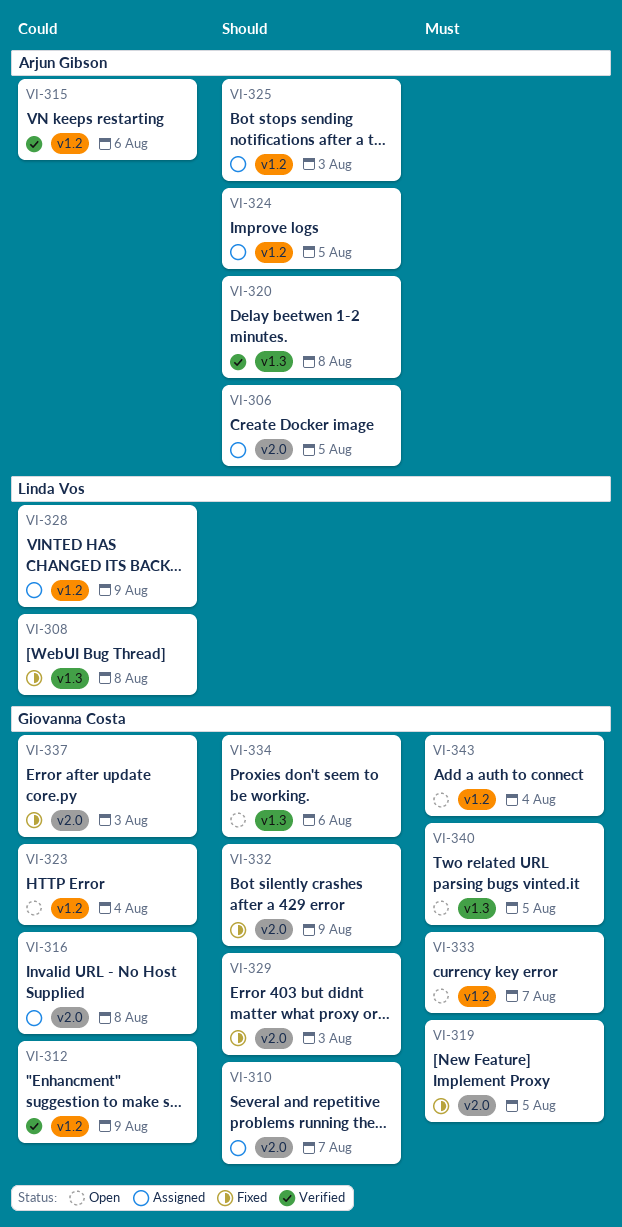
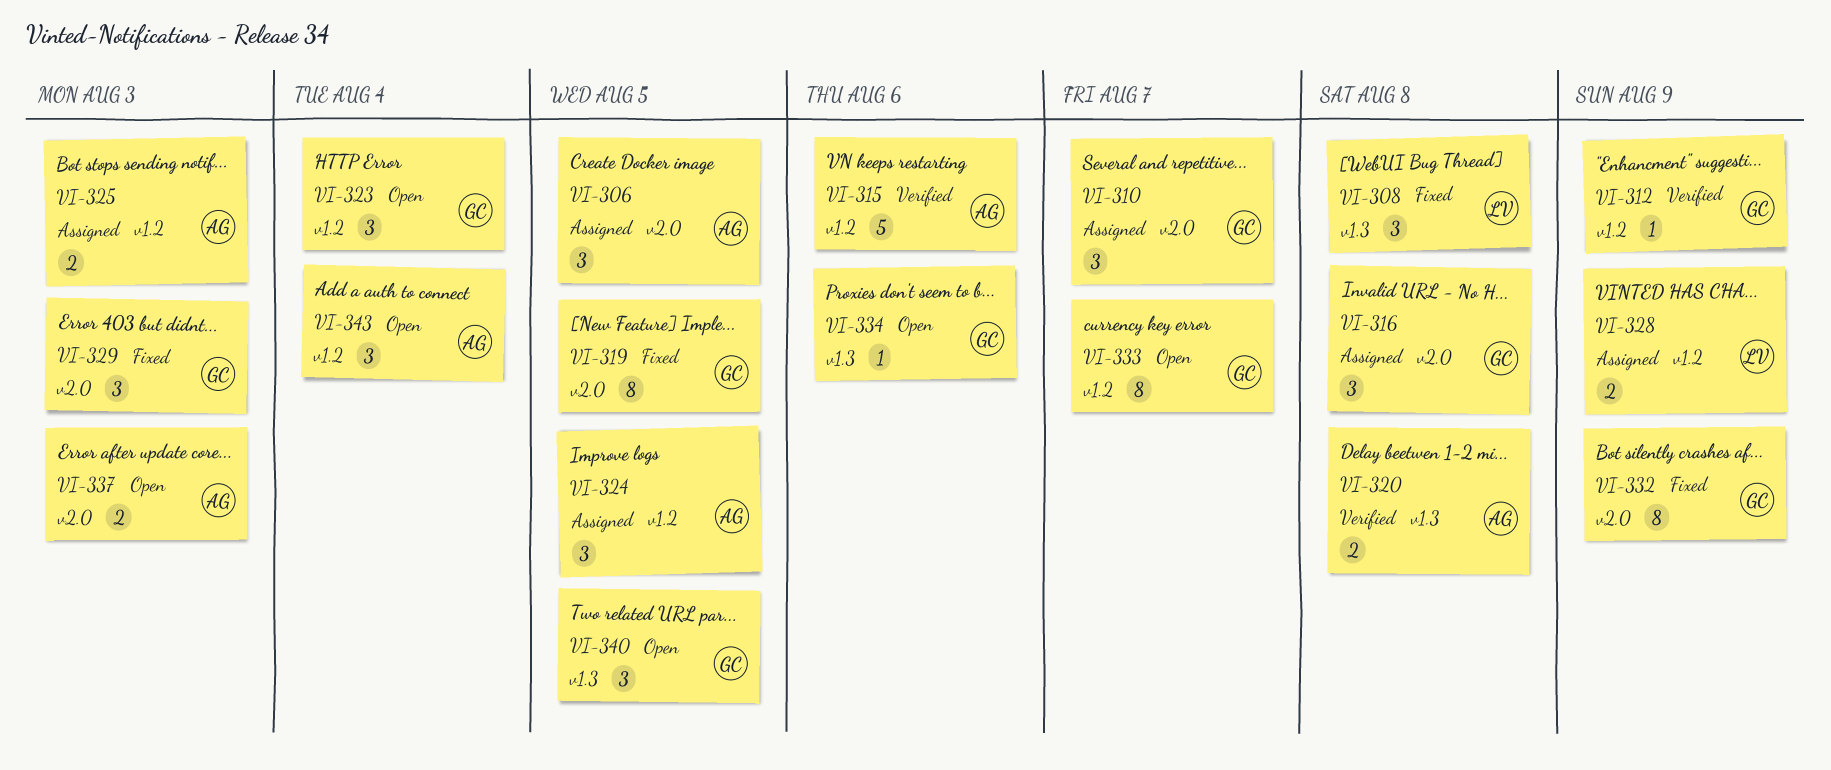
VI-337, status: Fixed -> Open
VI-337, owner: Giovanna Costa -> Arjun Gibson
VI-343, owner: Giovanna Costa -> Arjun Gibson

